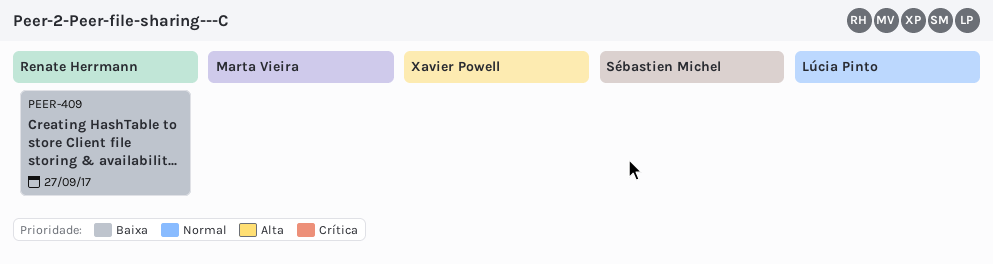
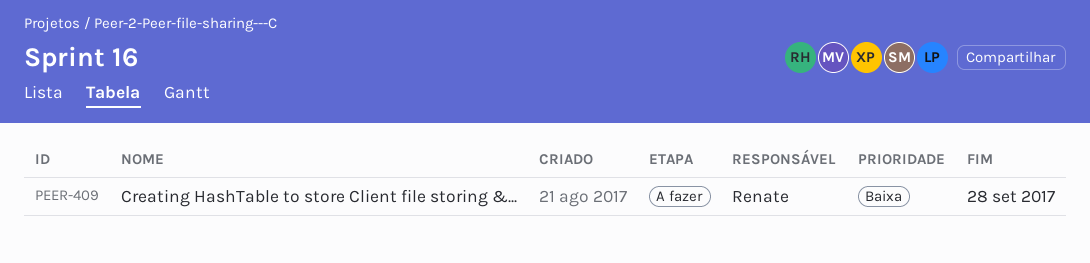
PEER-409, due: Sep 27 -> Sep 28

